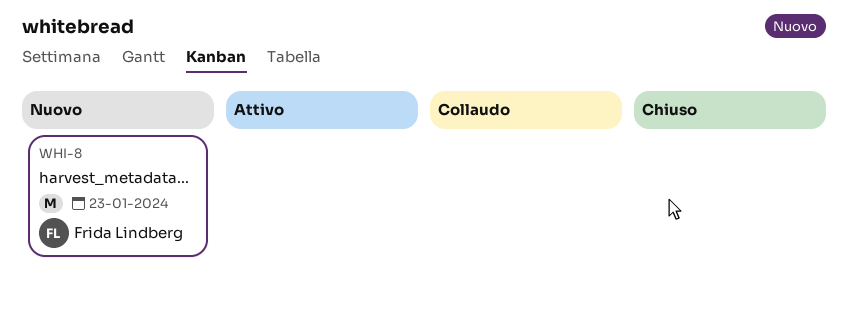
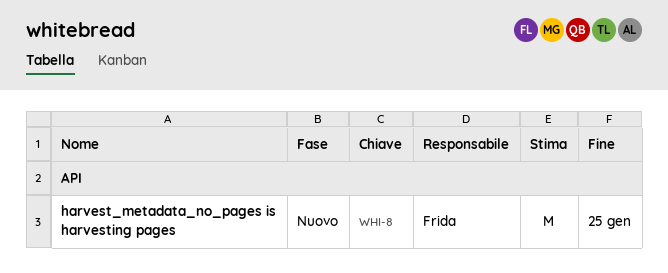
WHI-8, due: Jan 23 -> Jan 25

